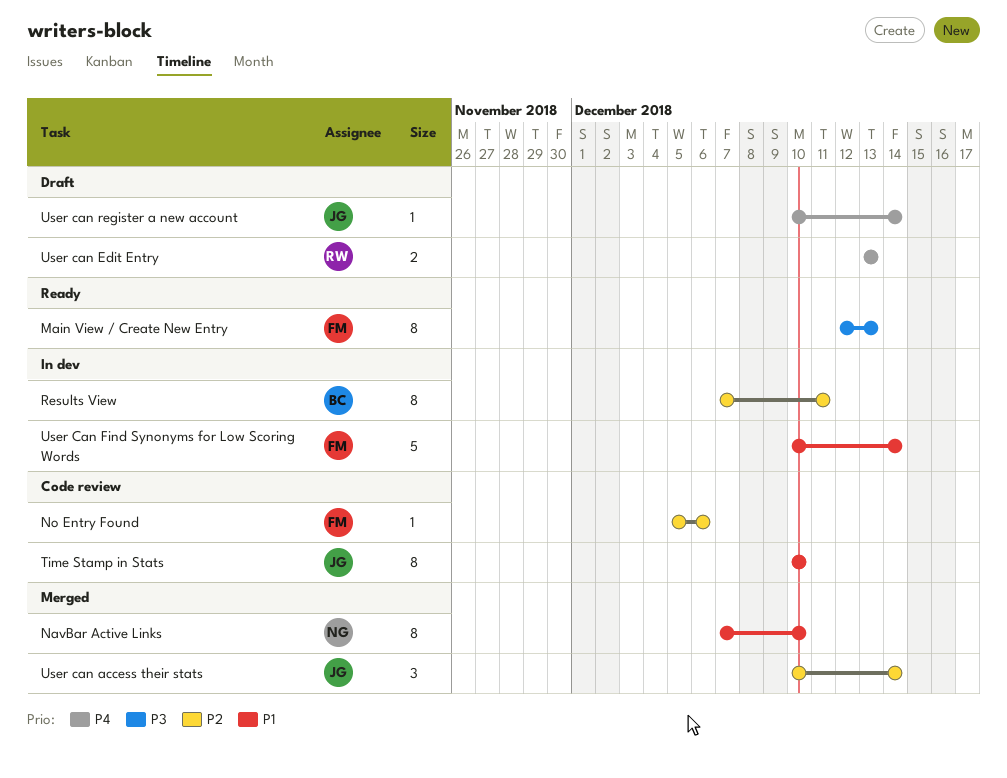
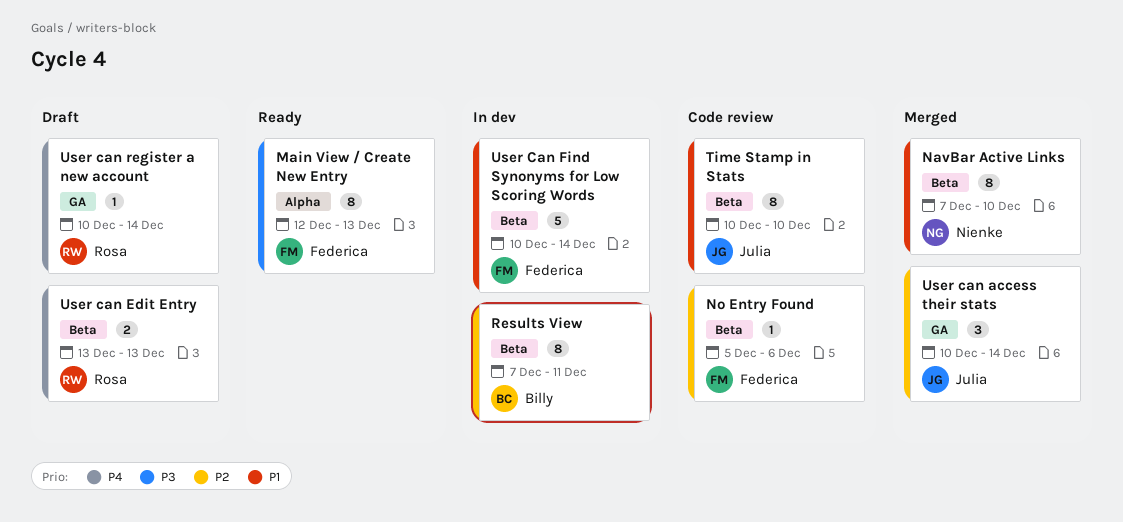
User can register a new account, owner: Julia -> Rosa

